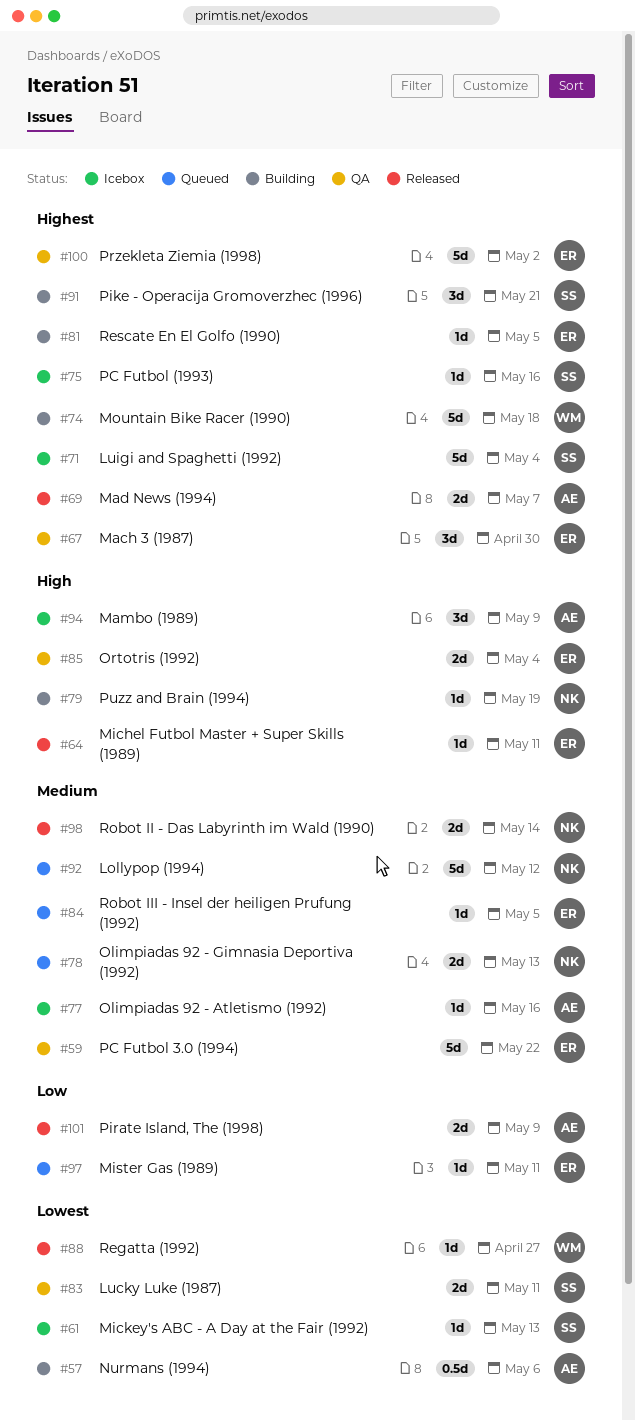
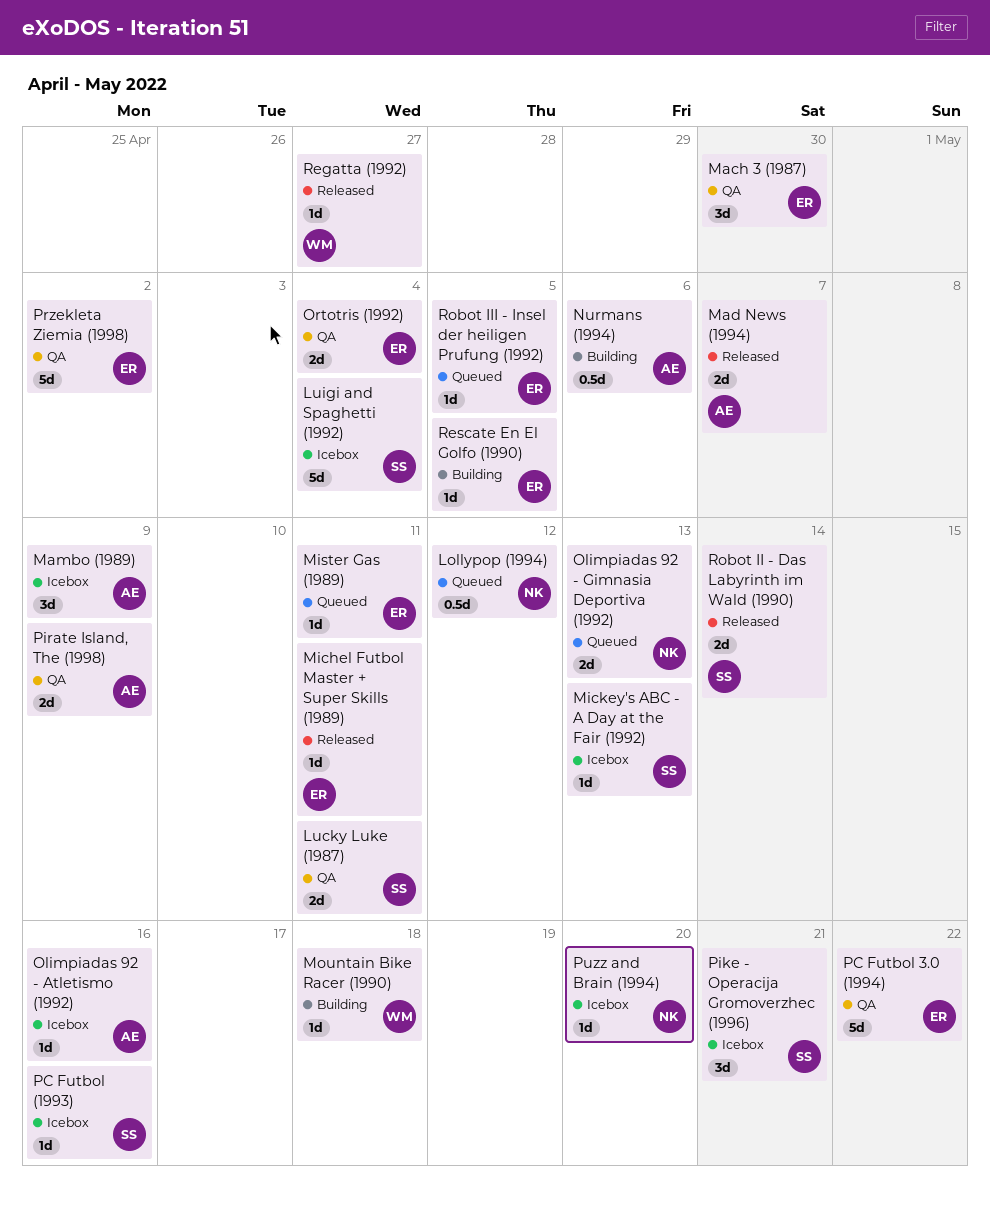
Lollypop (1994), estimate: 5d -> 0.5d
Mountain Bike Racer (1990), estimate: 5d -> 1d
Pike - Operacija Gromoverzhec (1996), status: Building -> Icebox
Pirate Island, The (1998), status: Released -> QA
Puzz and Brain (1994), status: Building -> Icebox
Puzz and Brain (1994), due: May 19 -> May 20
Robot II - Das Labyrinth im Wald (1990), owner: NK -> SS

